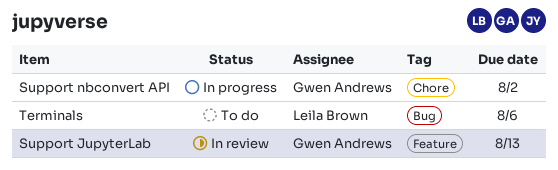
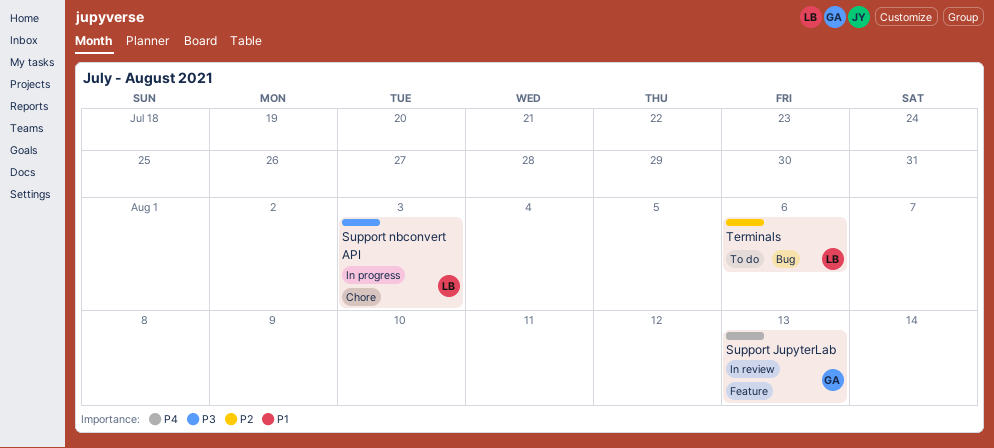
Support nbconvert API, owner: Gwen Andrews -> Leila Brown
Support nbconvert API, due: Aug 2 -> Aug 3

